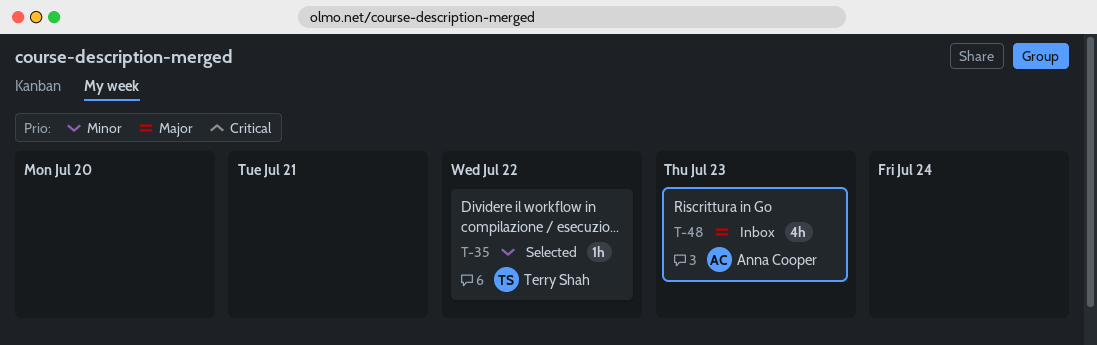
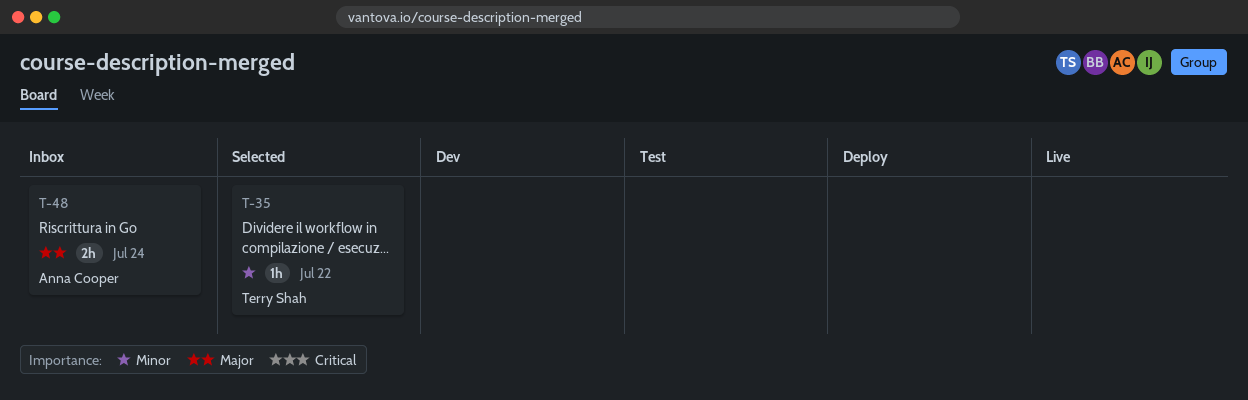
T-48, estimate: 4h -> 2h
T-48, due: Jul 23 -> Jul 24

